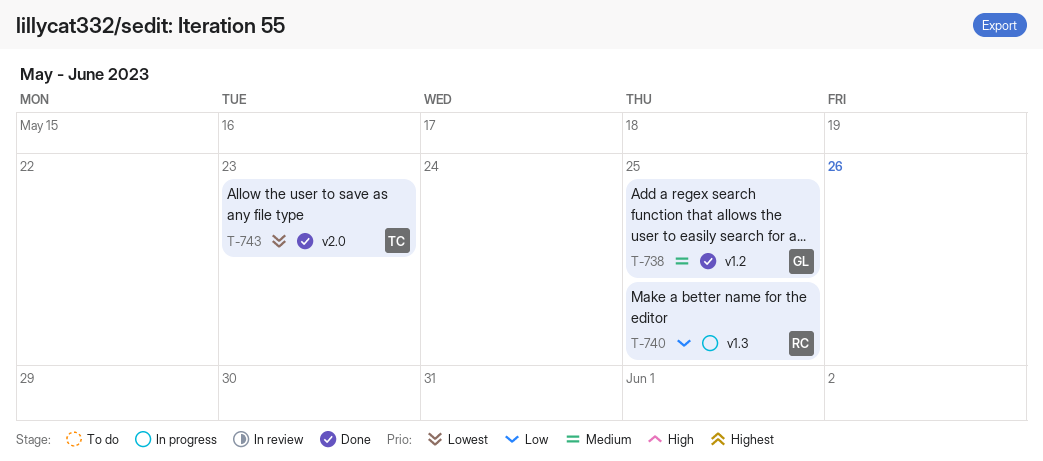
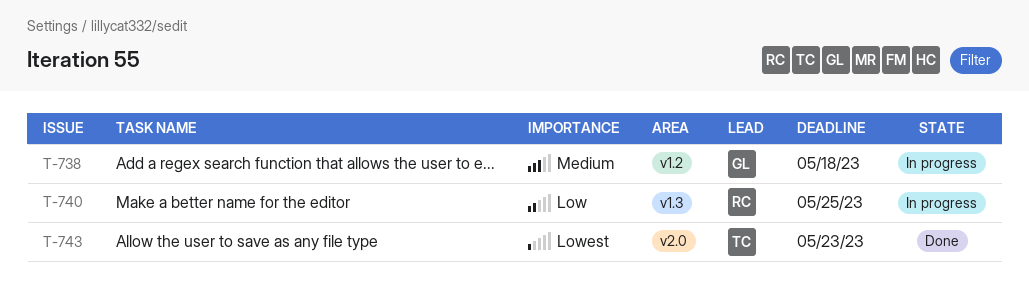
T-738, status: Done -> In progress
T-738, due: May 25 -> May 18

